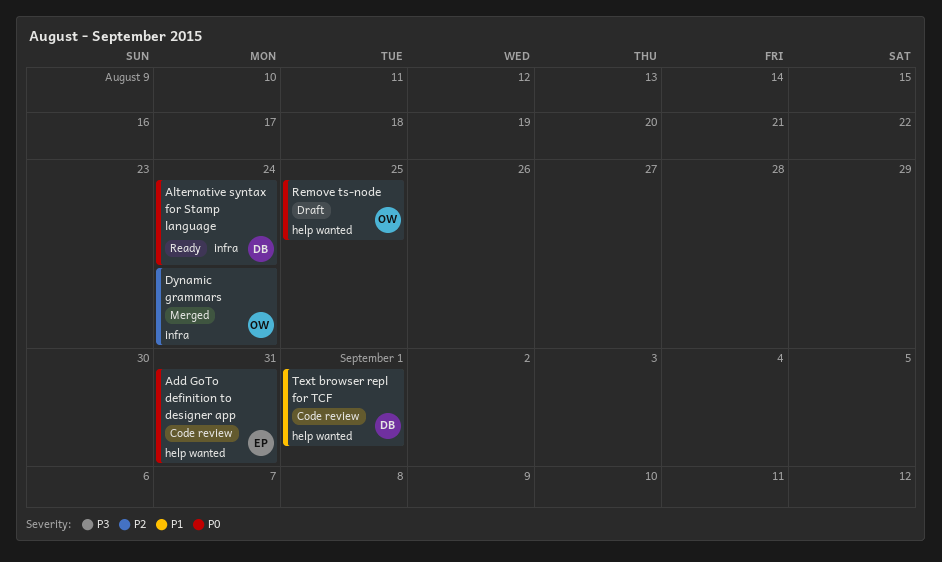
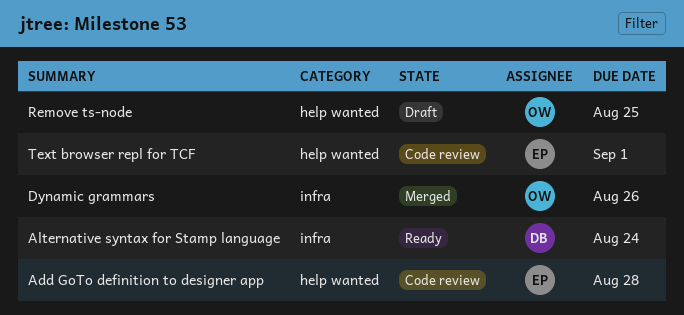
Add GoTo definition to designer app, due: Aug 31 -> Aug 28
Dynamic grammars, due: Aug 24 -> Aug 26
Text browser repl for TCF, owner: DB -> EP

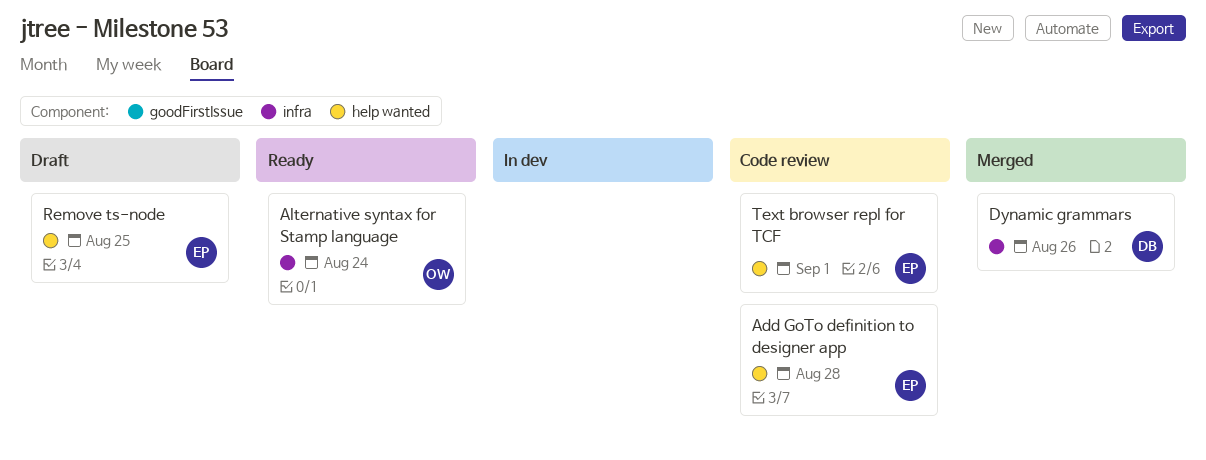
Alternative syntax for Stamp language, owner: DB -> OW
Dynamic grammars, owner: OW -> DB
Remove ts-node, owner: OW -> EP

